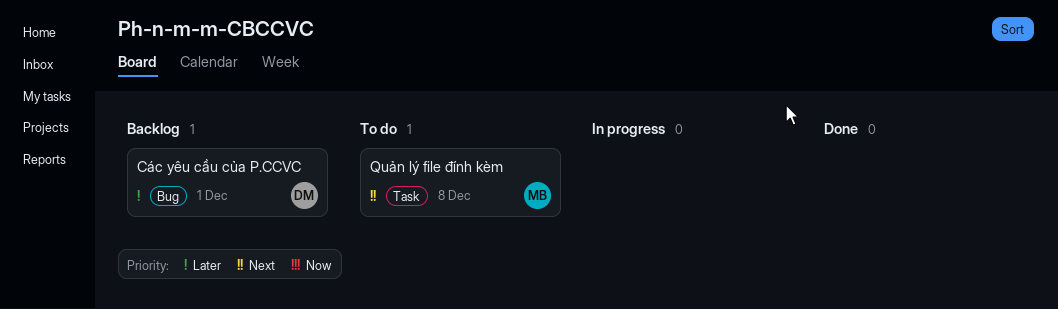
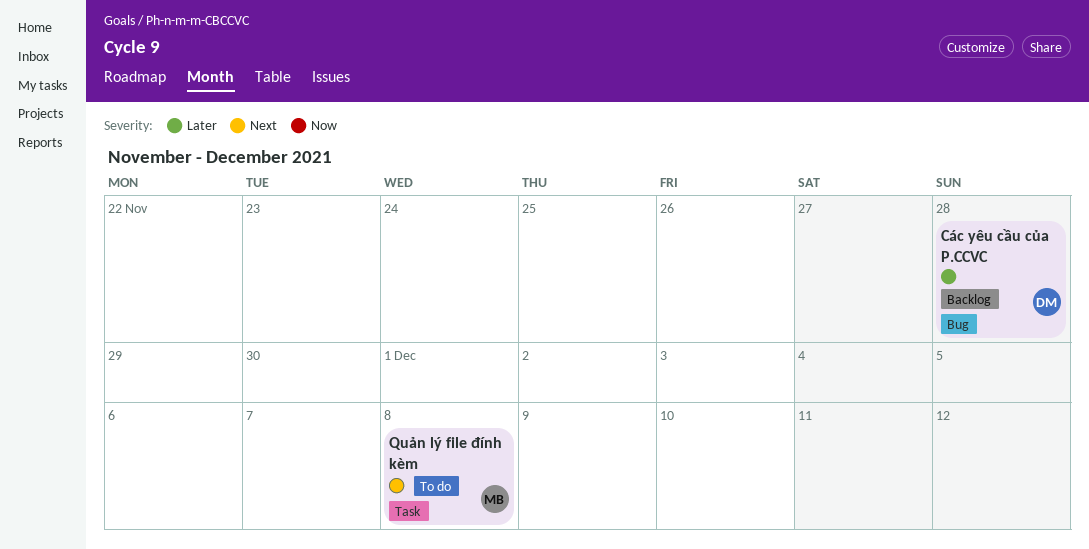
Các yêu cầu của P.CCVC, due: Dec 1 -> Nov 28

